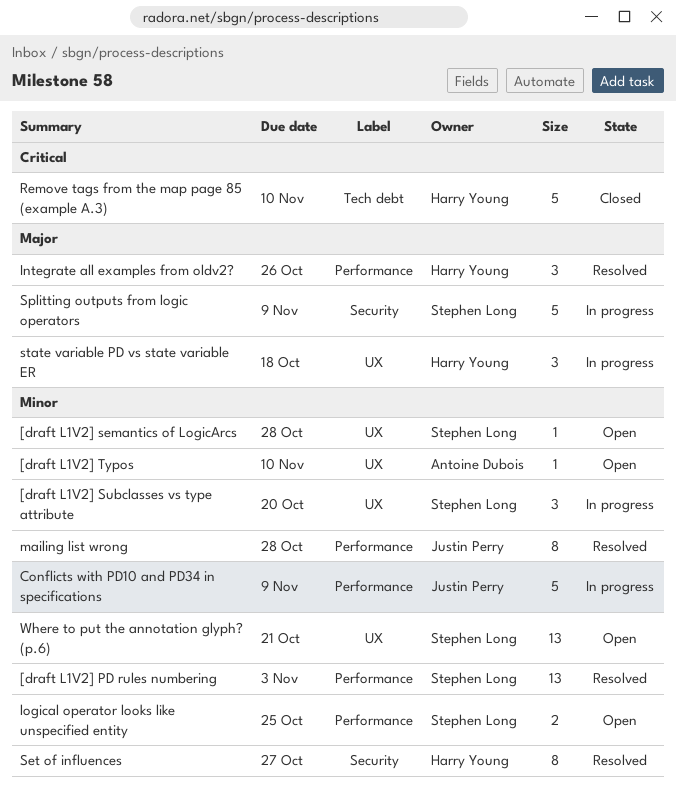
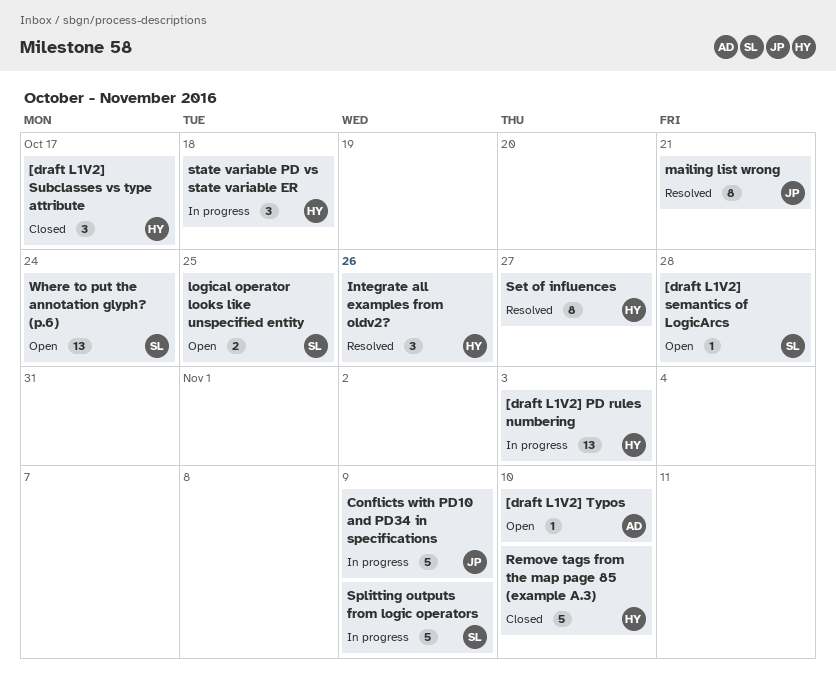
[draft L1V2] PD rules numbering, status: Resolved -> In progress
[draft L1V2] PD rules numbering, owner: Stephen Long -> Harry Young
[draft L1V2] Subclasses vs type attribute, status: In progress -> Closed
[draft L1V2] Subclasses vs type attribute, owner: Stephen Long -> Harry Young
[draft L1V2] Subclasses vs type attribute, due: Oct 20 -> Oct 17
mailing list wrong, due: Oct 28 -> Oct 21
Where to put the annotation glyph? (p.6), due: Oct 21 -> Oct 24

